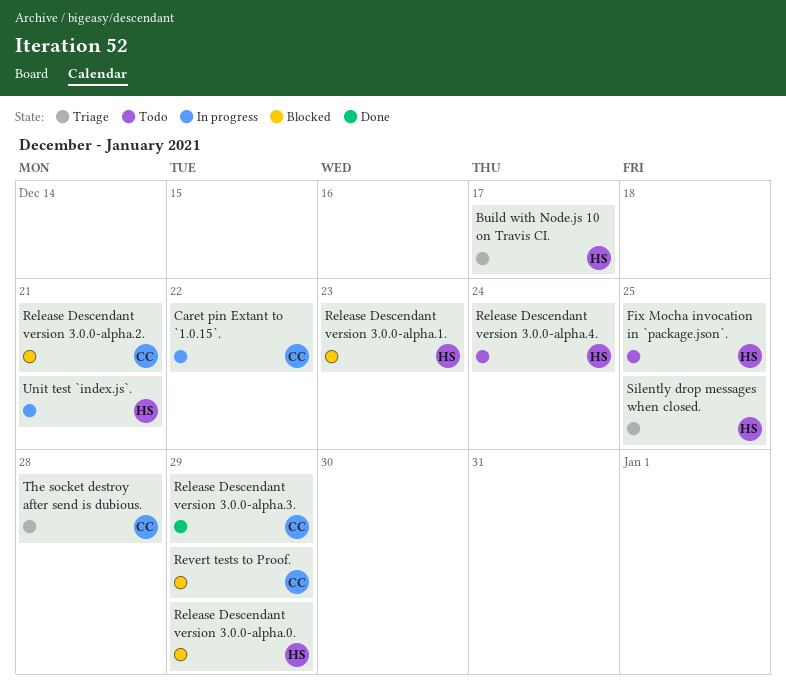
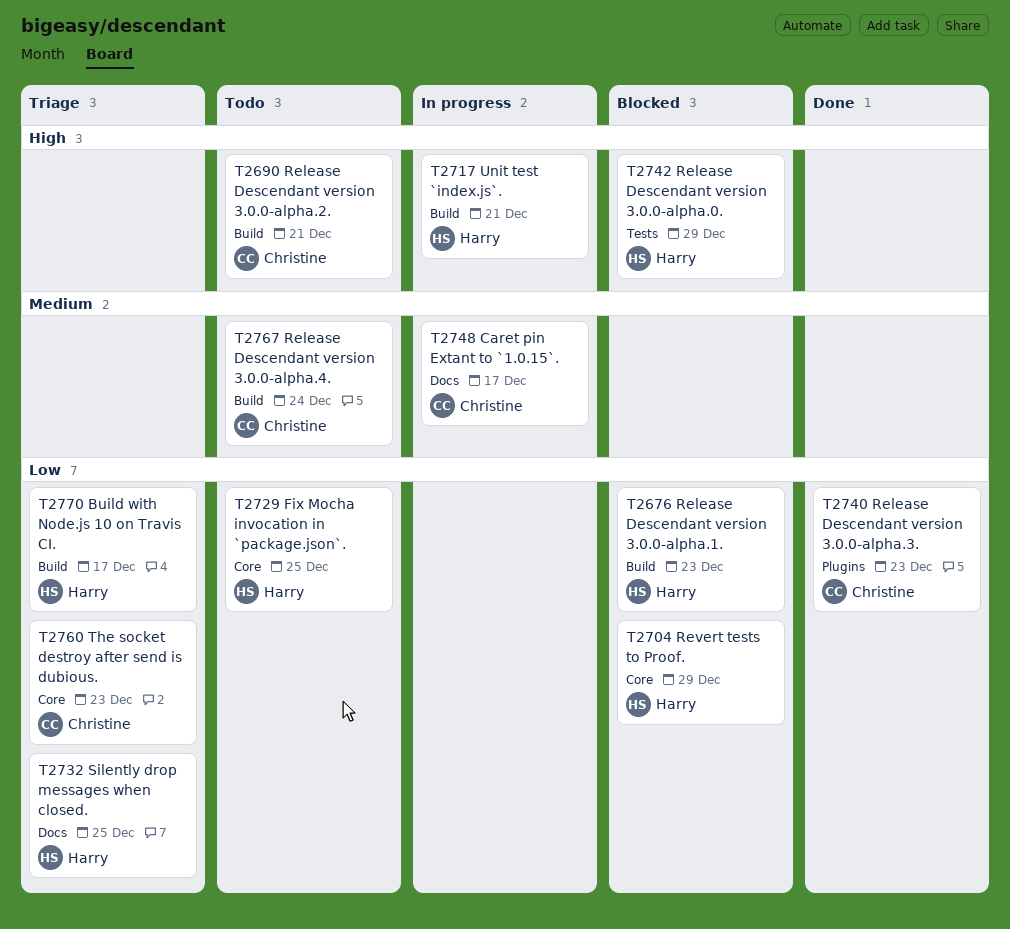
Caret pin Extant to `1.0.15`., due: Dec 22 -> Dec 17
Release Descendant version 3.0.0-alpha.2., status: Blocked -> Todo
Release Descendant version 3.0.0-alpha.3., due: Dec 29 -> Dec 23
Release Descendant version 3.0.0-alpha.4., owner: Harry -> Christine
Revert tests to Proof., owner: Christine -> Harry
The socket destroy after send is dubious., due: Dec 28 -> Dec 23

